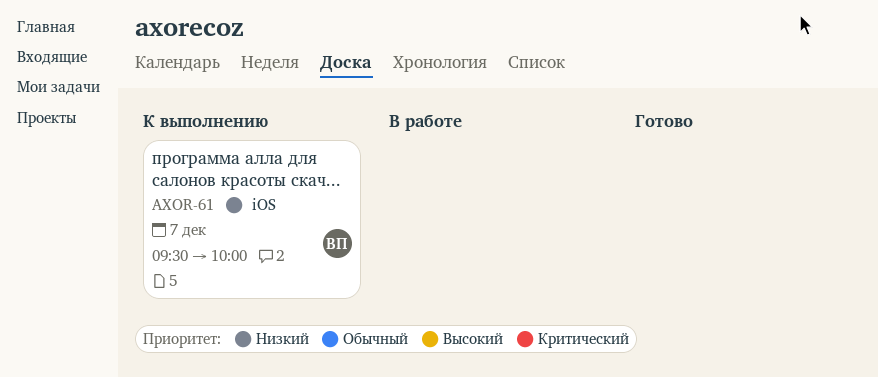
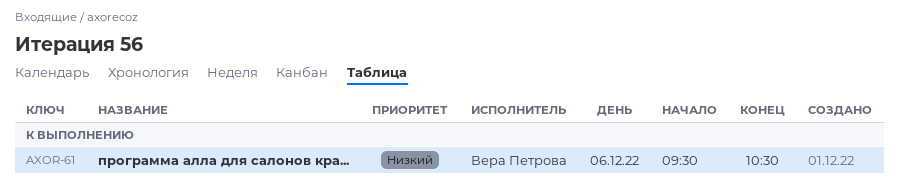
AXOR-61, day: Dec 7 -> Dec 6
AXOR-61, ends: 10:00 -> 10:30

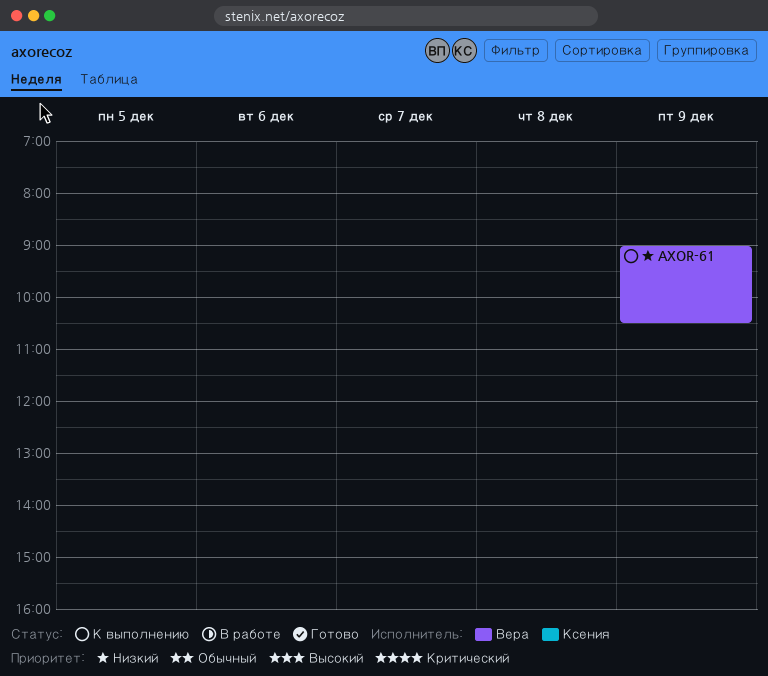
AXOR-61, day: Dec 6 -> Dec 9
AXOR-61, begins: 09:30 -> 09:00

